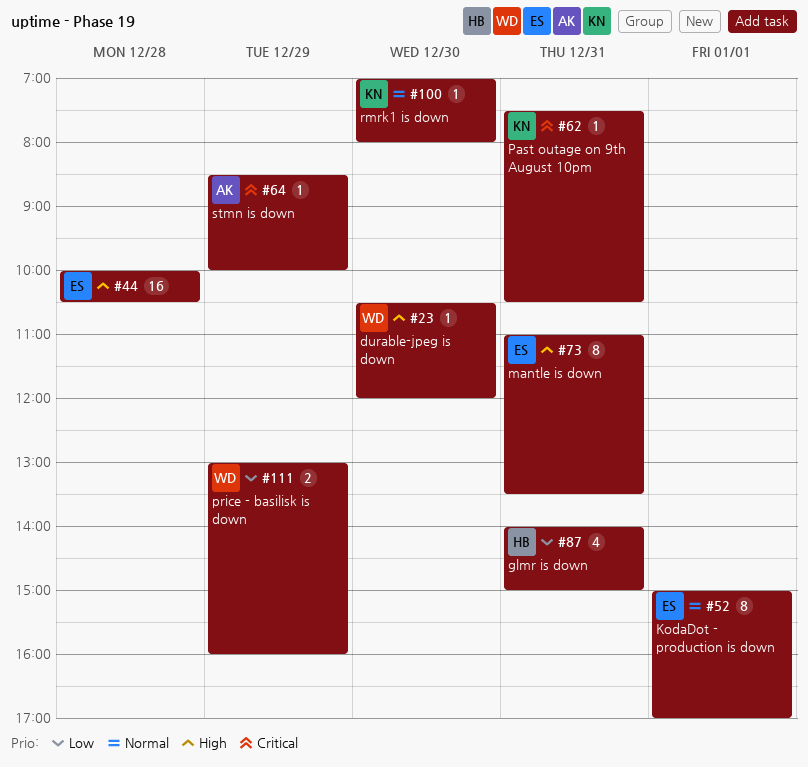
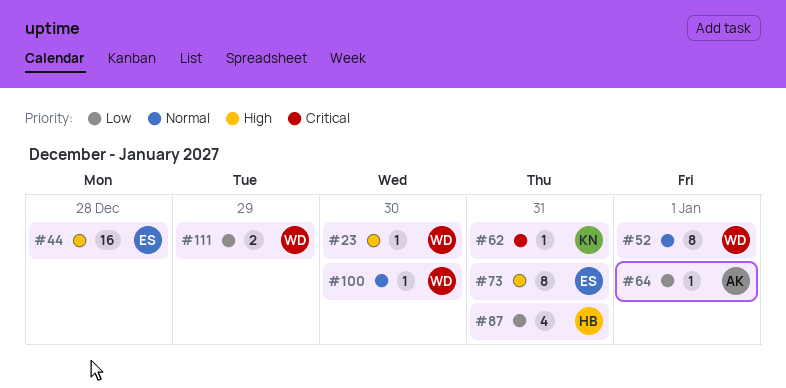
#52, owner: ES -> WD
#64, priority: Critical -> Low
#64, day: Dec 29 -> Jan 1
#100, owner: KN -> WD

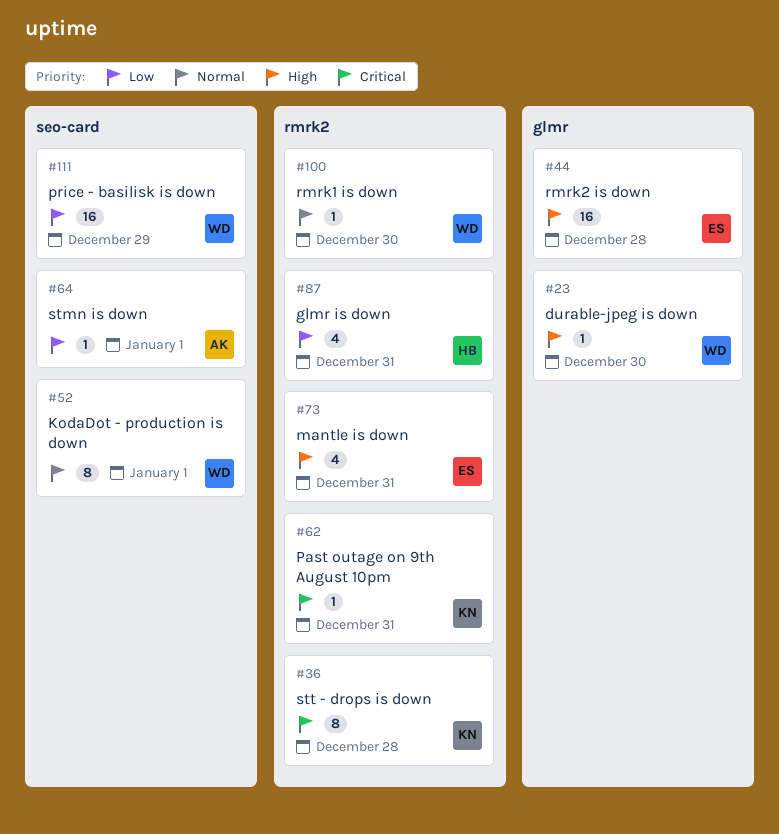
#36: none -> present
#73, estimate: 8 -> 4
#111, estimate: 2 -> 16

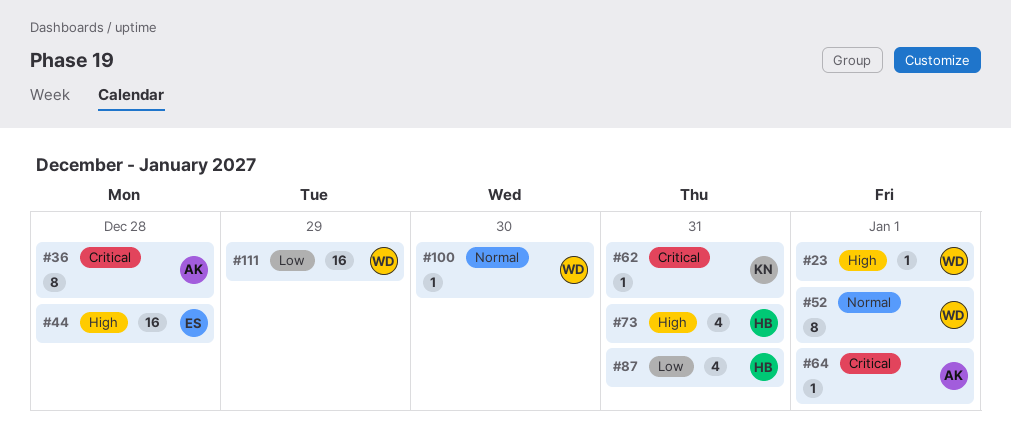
#23, day: Dec 30 -> Jan 1
#36, owner: KN -> AK
#64, priority: Low -> Critical
#73, owner: ES -> HB

